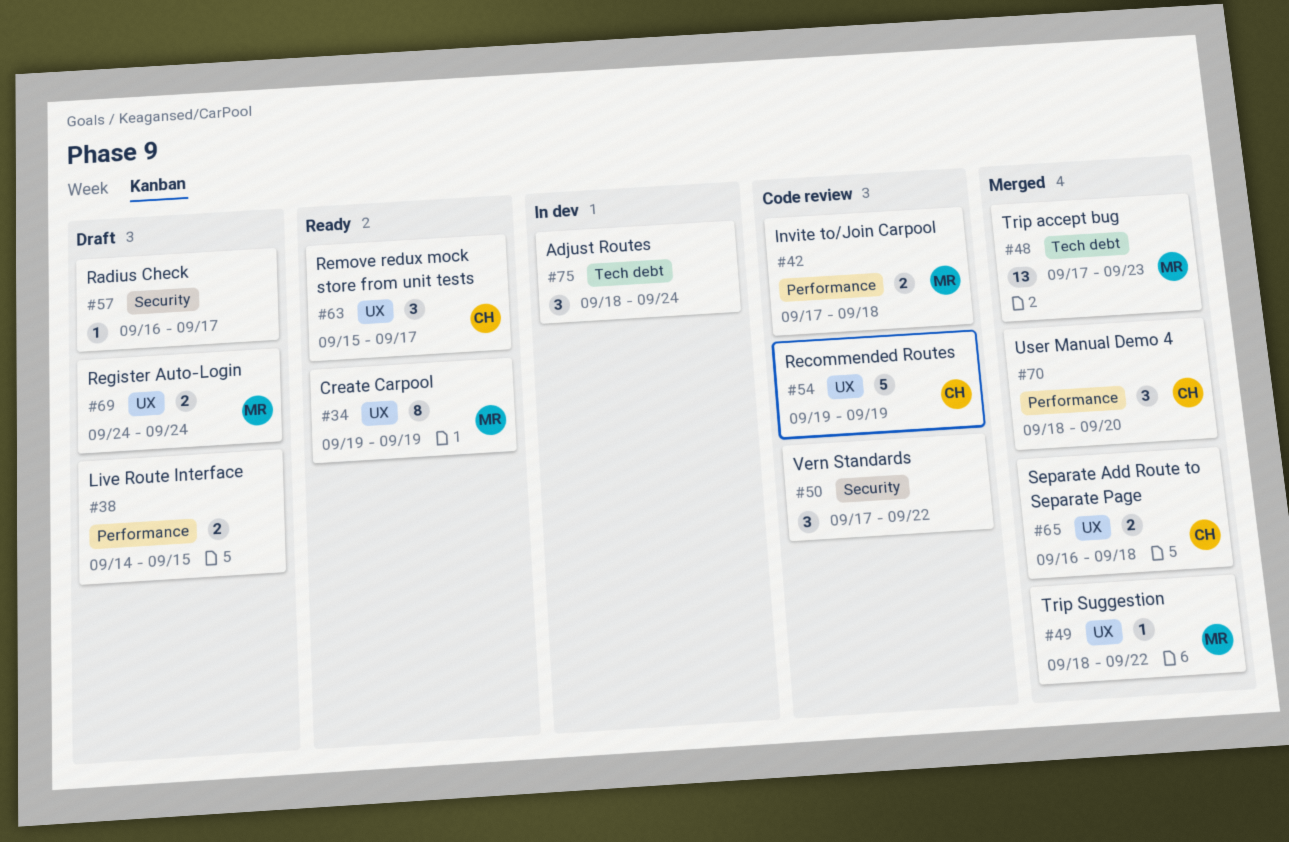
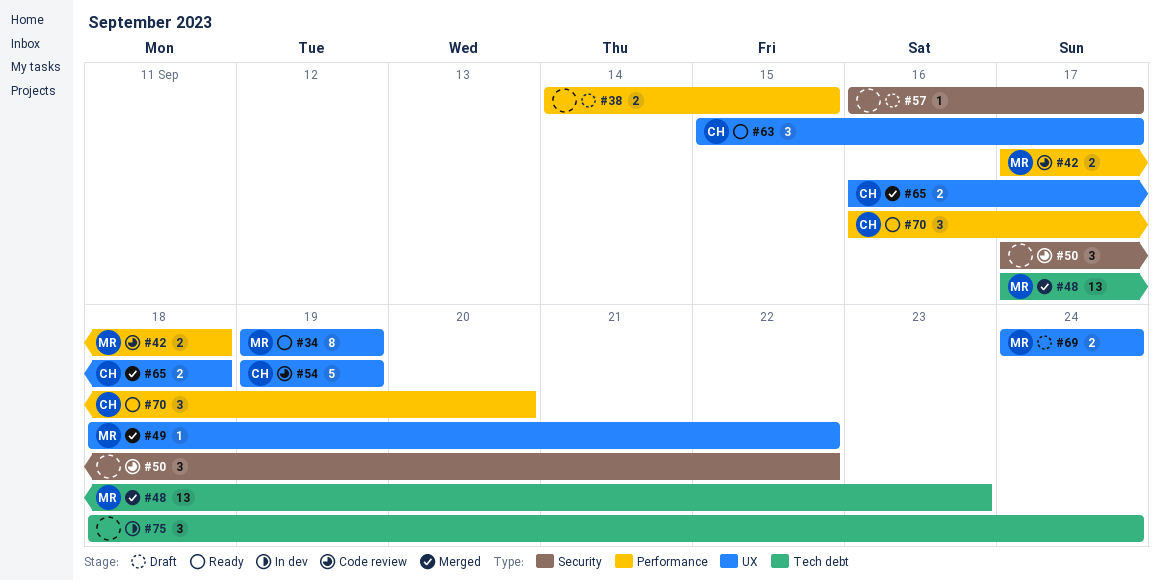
#70, status: Merged -> Ready
#70, start: Sep 18 -> Sep 16

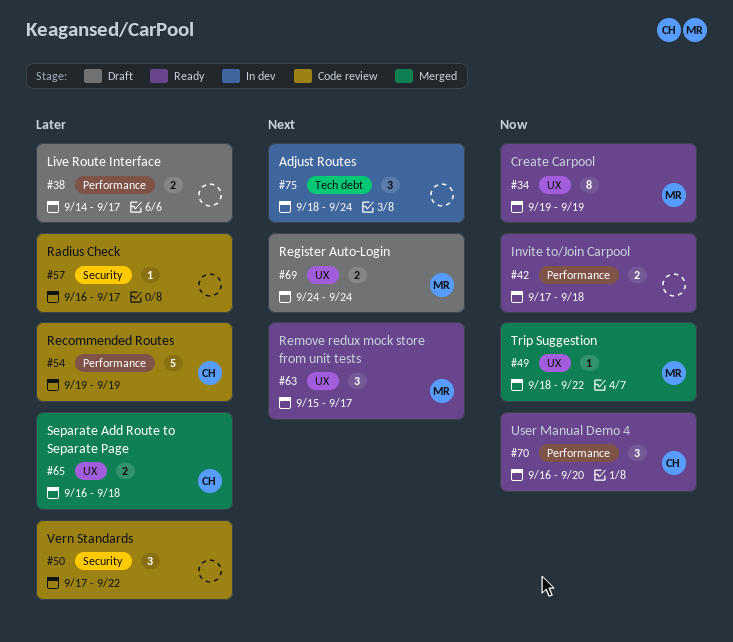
#38, due: Sep 15 -> Sep 17
#42, status: Code review -> Ready
#42, owner: MR -> none
#48: present -> none
#54, label: UX -> Performance
#57, status: Draft -> Code review
#63, owner: CH -> MR

